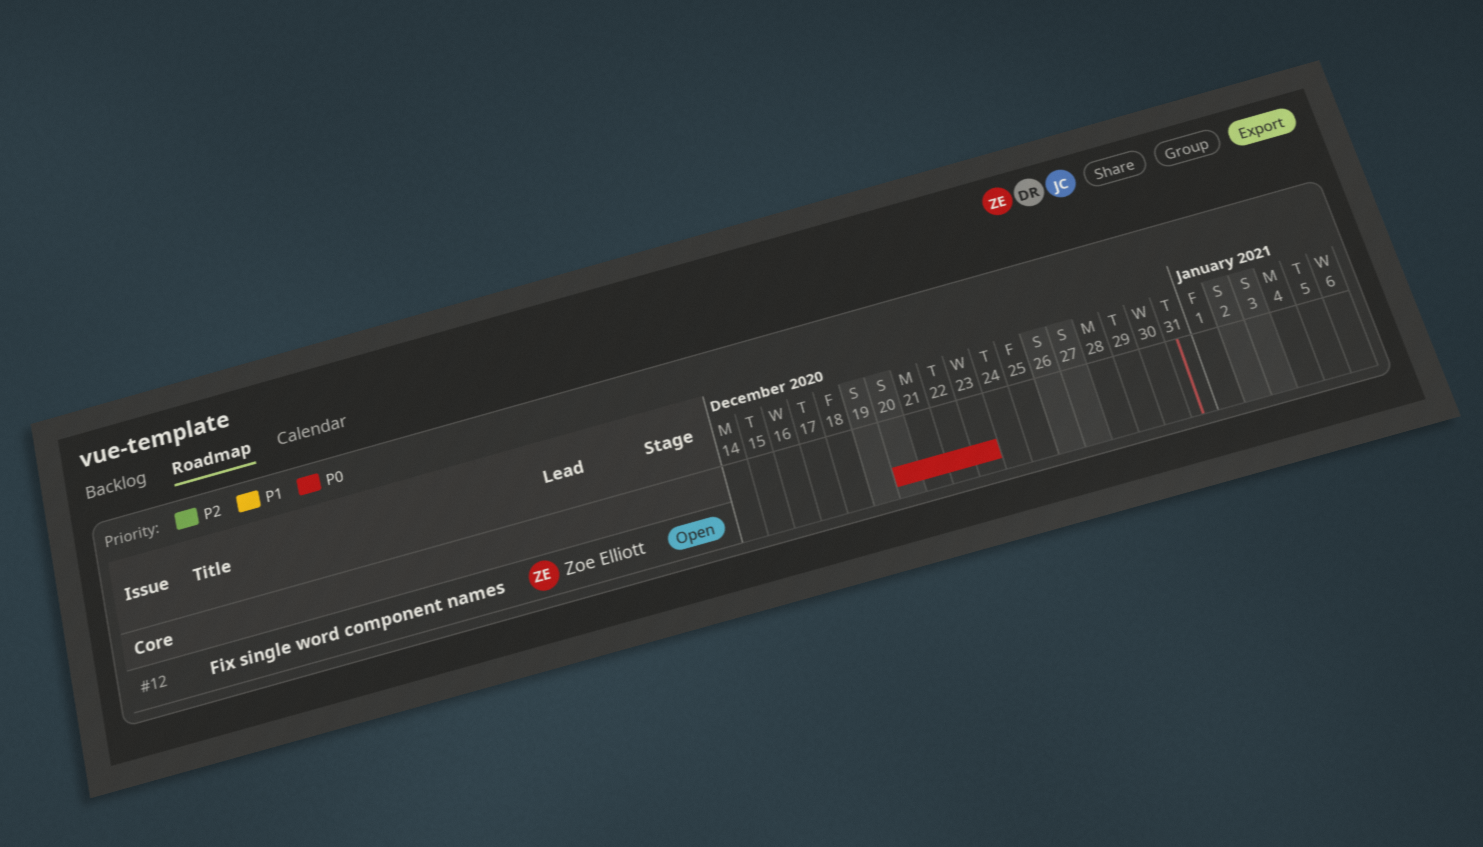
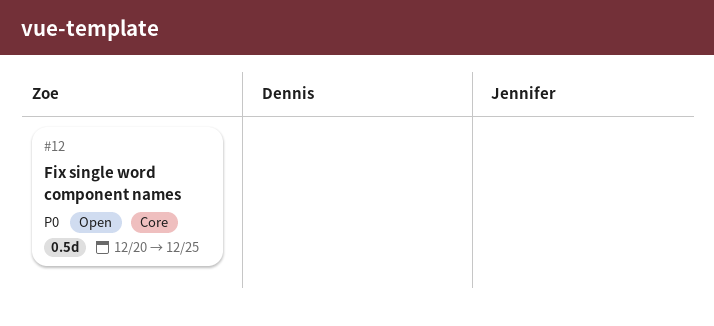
#12, due: Dec 23 -> Dec 25

